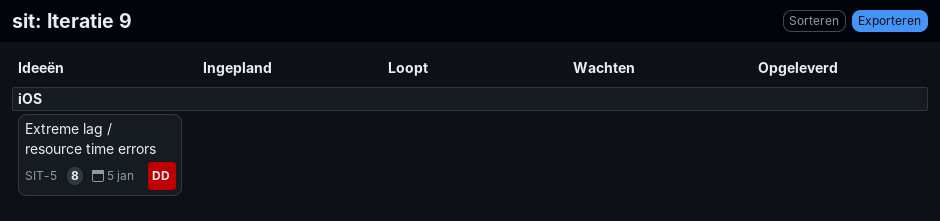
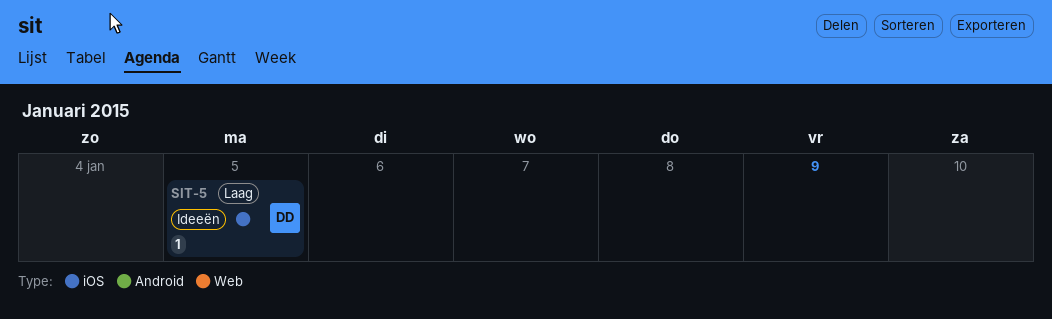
SIT-5, estimate: 8 -> 1

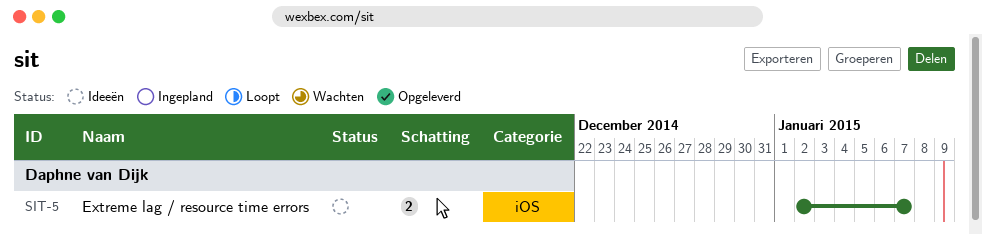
SIT-5, estimate: 1 -> 2
SIT-5, due: Jan 5 -> Jan 7

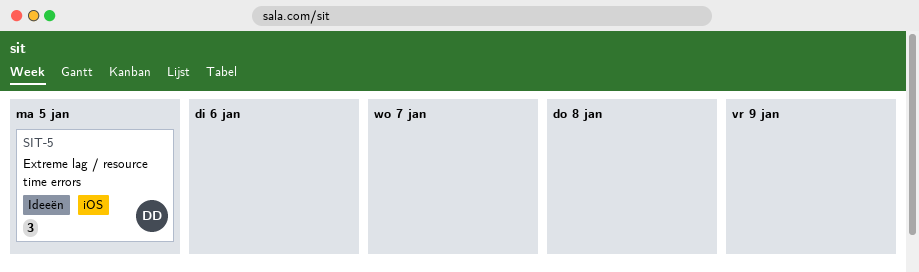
SIT-5, estimate: 2 -> 3
SIT-5, due: Jan 7 -> Jan 5

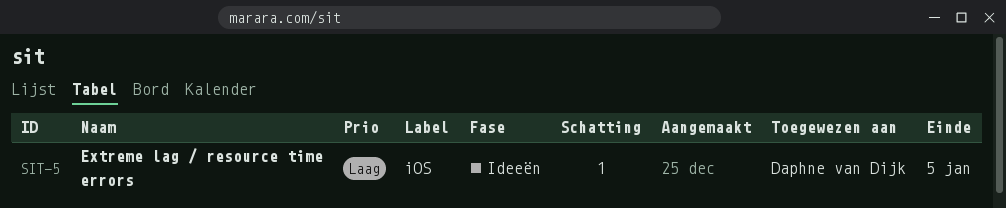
SIT-5, estimate: 3 -> 1

